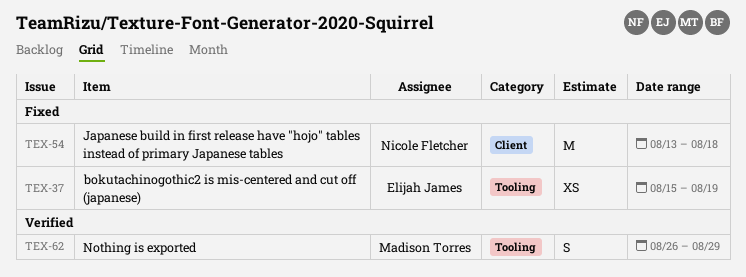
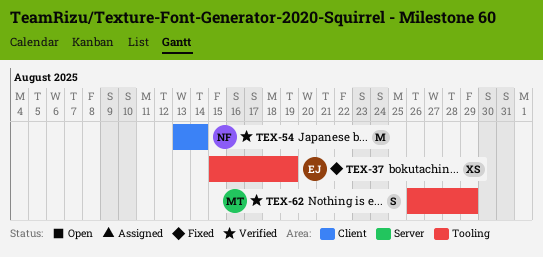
TEX-54, status: Fixed -> Verified
TEX-54, due: Aug 18 -> Aug 14

